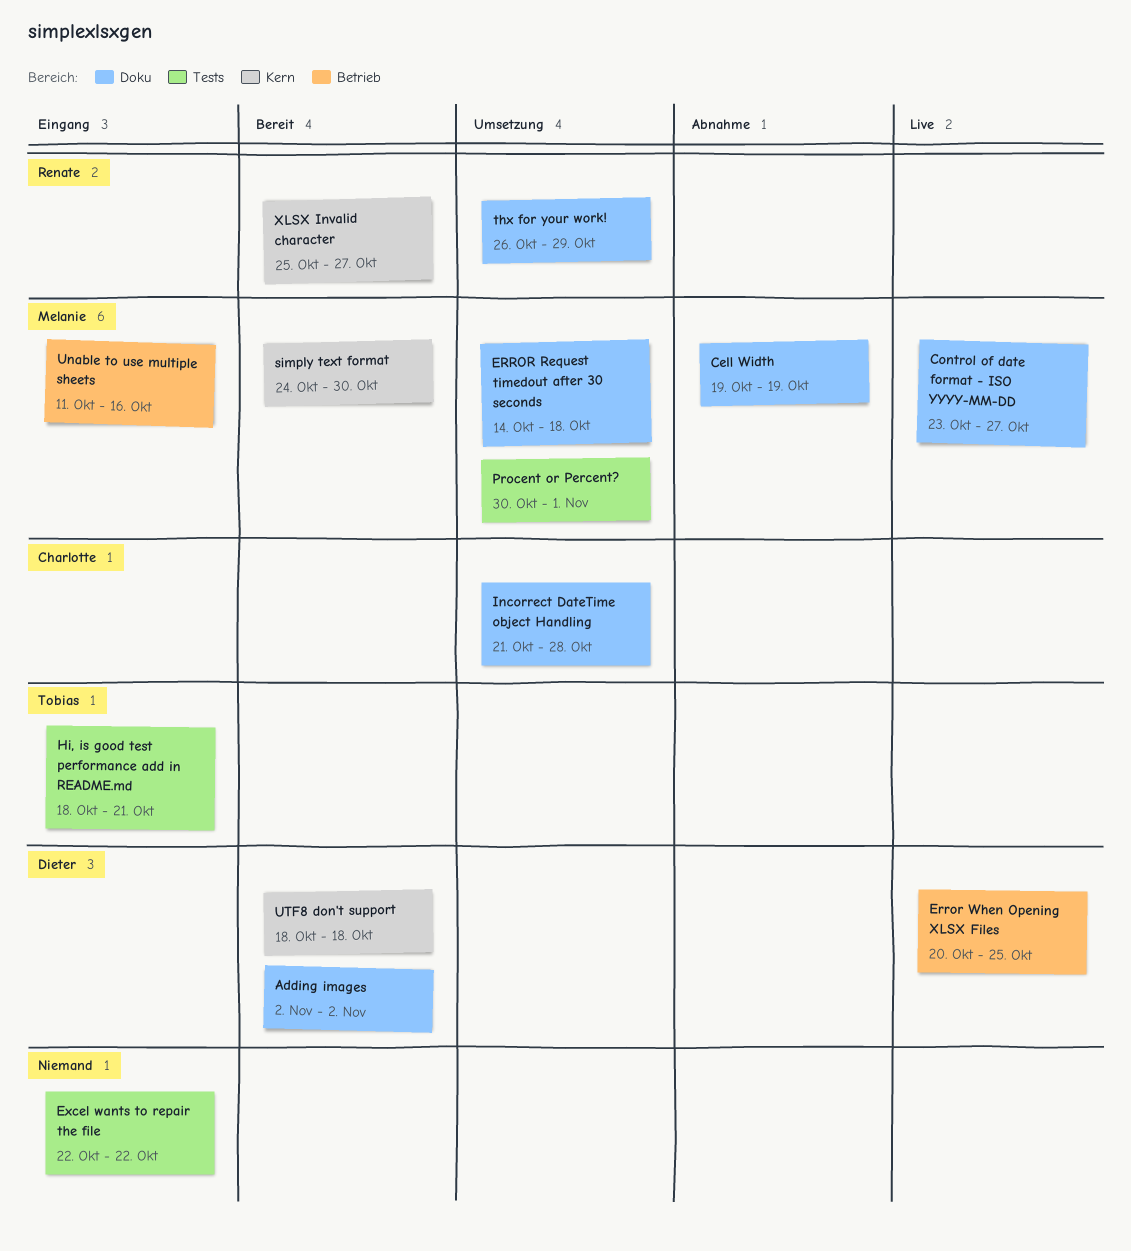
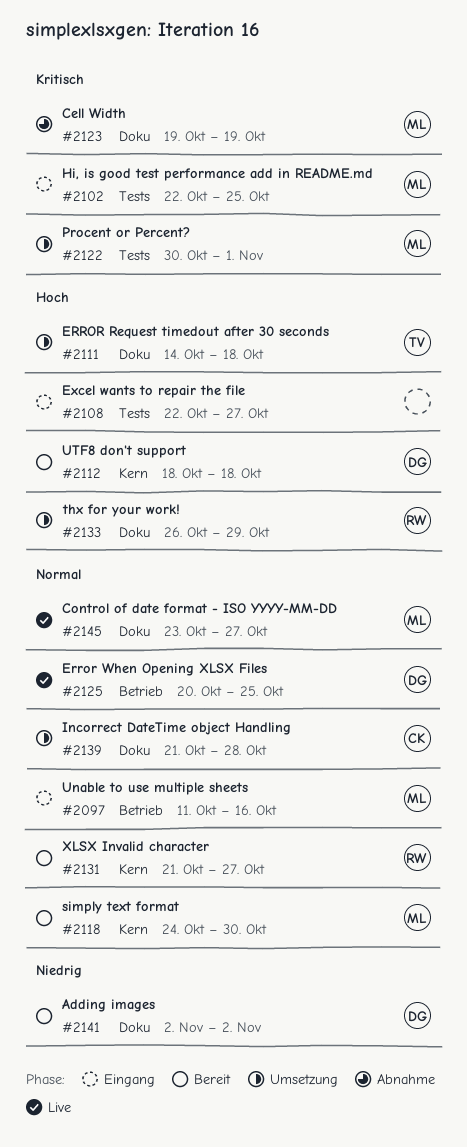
ERROR Request timedout after 30 seconds, owner: Melanie -> Tobias
Excel wants to repair the file, due: Oct 22 -> Oct 27
Hi, is good test performance add in README.md, owner: Tobias -> Melanie
Hi, is good test performance add in README.md, start: Oct 18 -> Oct 22
Hi, is good test performance add in README.md, due: Oct 21 -> Oct 25
XLSX Invalid character, start: Oct 25 -> Oct 21

